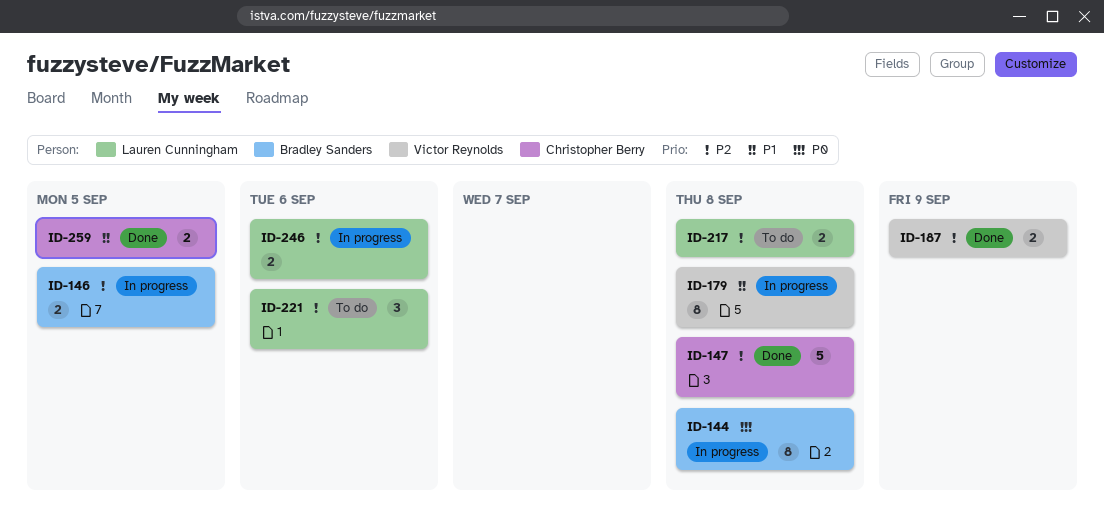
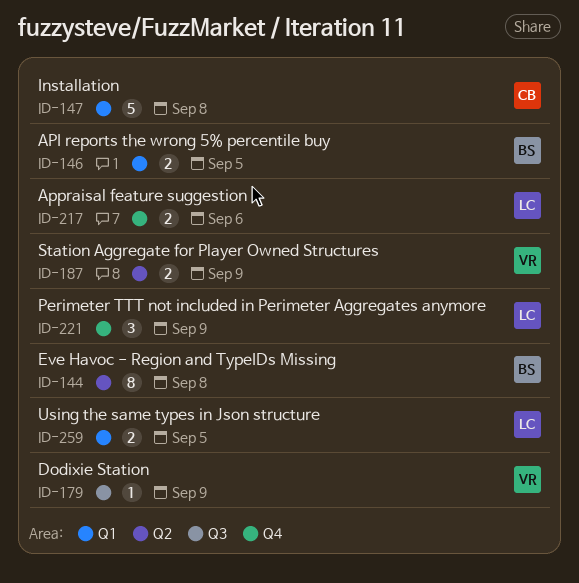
ID-179, estimate: 8 -> 1
ID-179, due: Sep 8 -> Sep 9
ID-217, due: Sep 8 -> Sep 6
ID-221, due: Sep 6 -> Sep 9
ID-246: present -> none
ID-259, owner: Christopher Berry -> Lauren Cunningham

